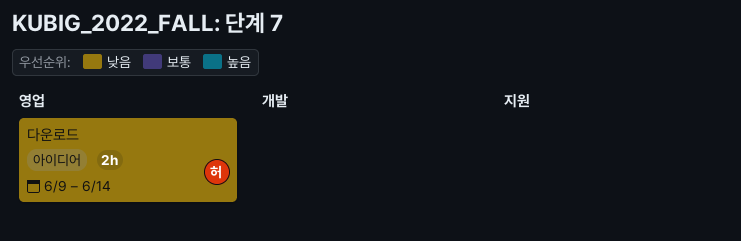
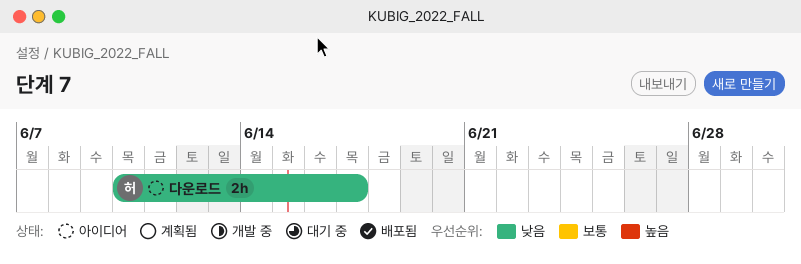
다운로드, start: Jun 9 -> Jun 10
다운로드, due: Jun 14 -> Jun 17

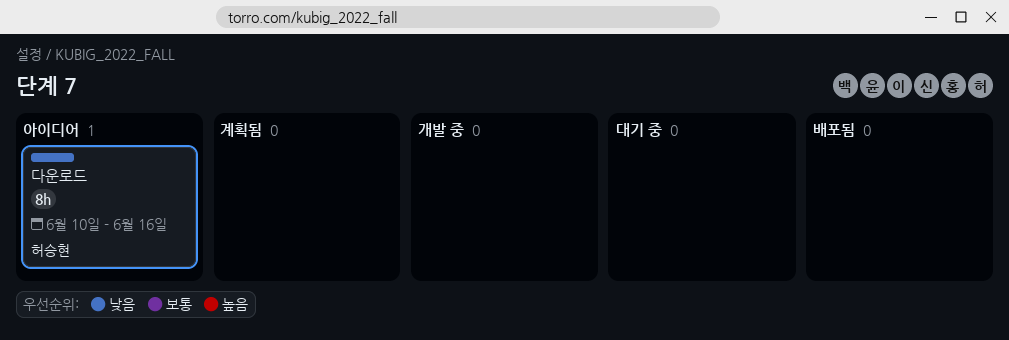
다운로드, estimate: 2h -> 8h
다운로드, due: Jun 17 -> Jun 16

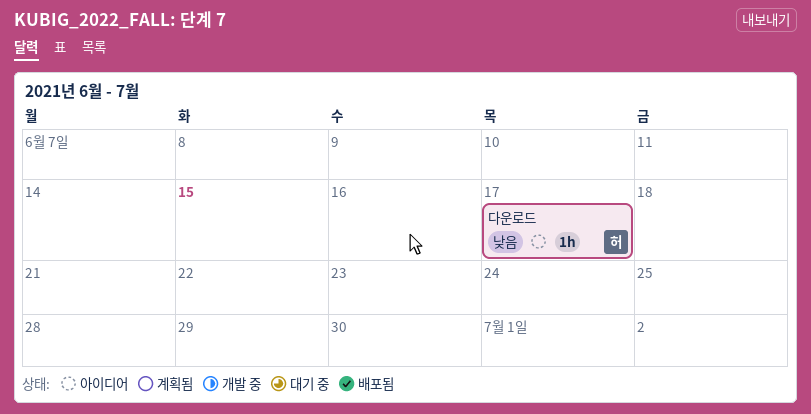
다운로드, estimate: 8h -> 1h
다운로드, due: Jun 16 -> Jun 17

